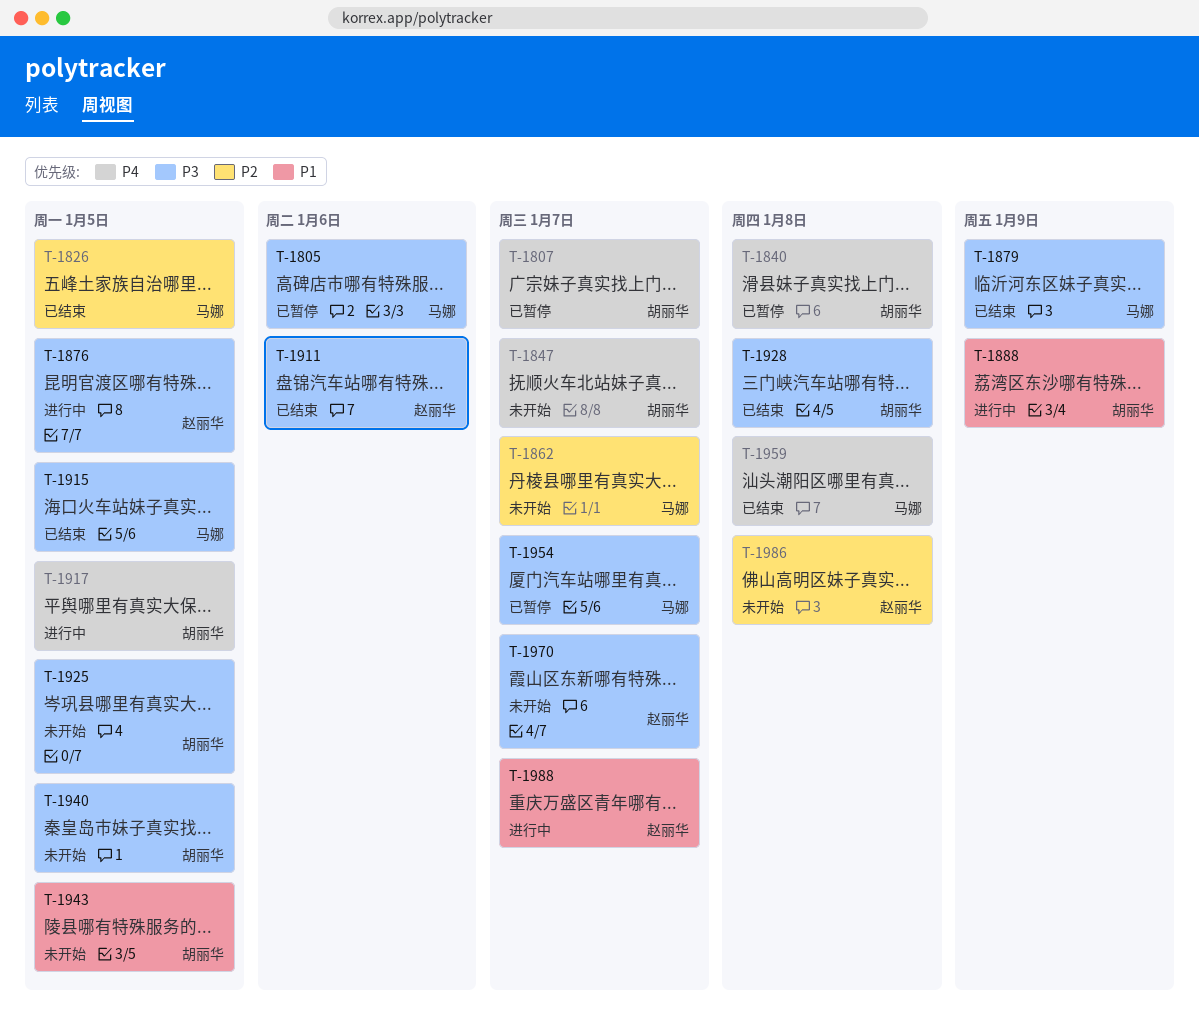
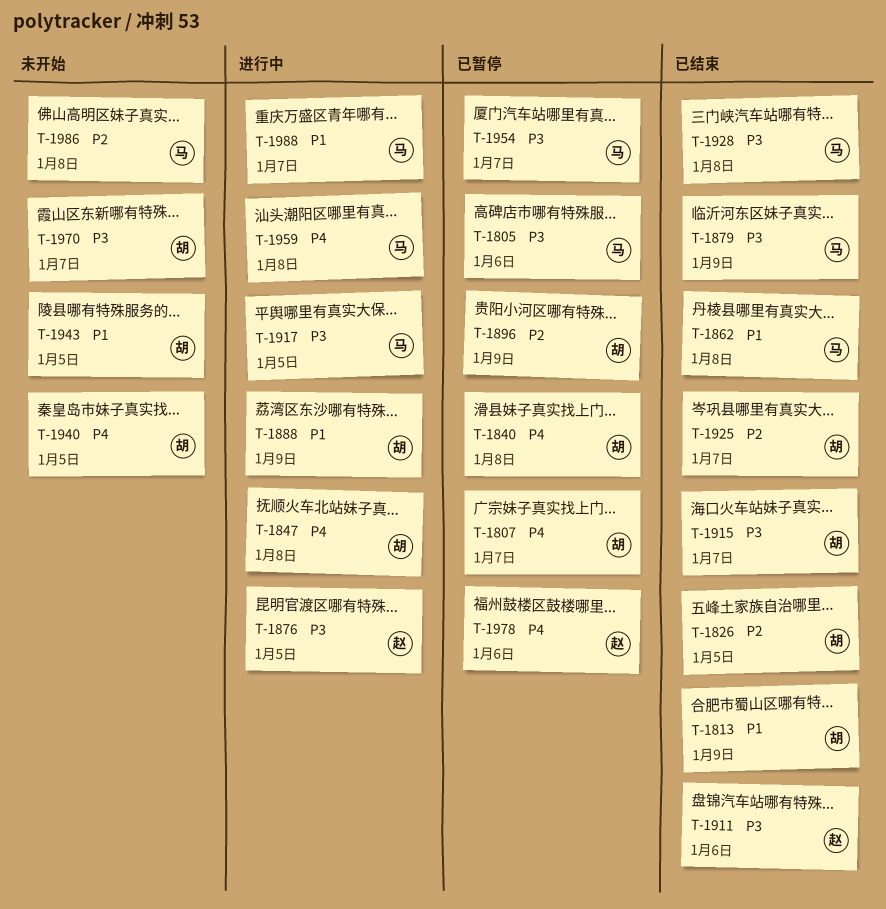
T-1813: none -> present
T-1826, owner: 马娜 -> 胡丽华
T-1847, status: 未开始 -> 进行中
T-1847, due: Jan 7 -> Jan 8
T-1862, status: 未开始 -> 已结束
T-1862, priority: P2 -> P1
T-1862, due: Jan 7 -> Jan 8
T-1896: none -> present
T-1915, owner: 马娜 -> 胡丽华
T-1915, due: Jan 5 -> Jan 7
T-1917, owner: 胡丽华 -> 马娜
T-1917, priority: P4 -> P3
T-1925, status: 未开始 -> 已结束
T-1925, priority: P3 -> P2
T-1925, due: Jan 5 -> Jan 7
T-1928, owner: 胡丽华 -> 马娜
T-1940, priority: P3 -> P4
T-1959, status: 已结束 -> 进行中
T-1970, owner: 赵丽华 -> 胡丽华
T-1978: none -> present
T-1986, owner: 赵丽华 -> 马娜
T-1988, owner: 赵丽华 -> 马娜

